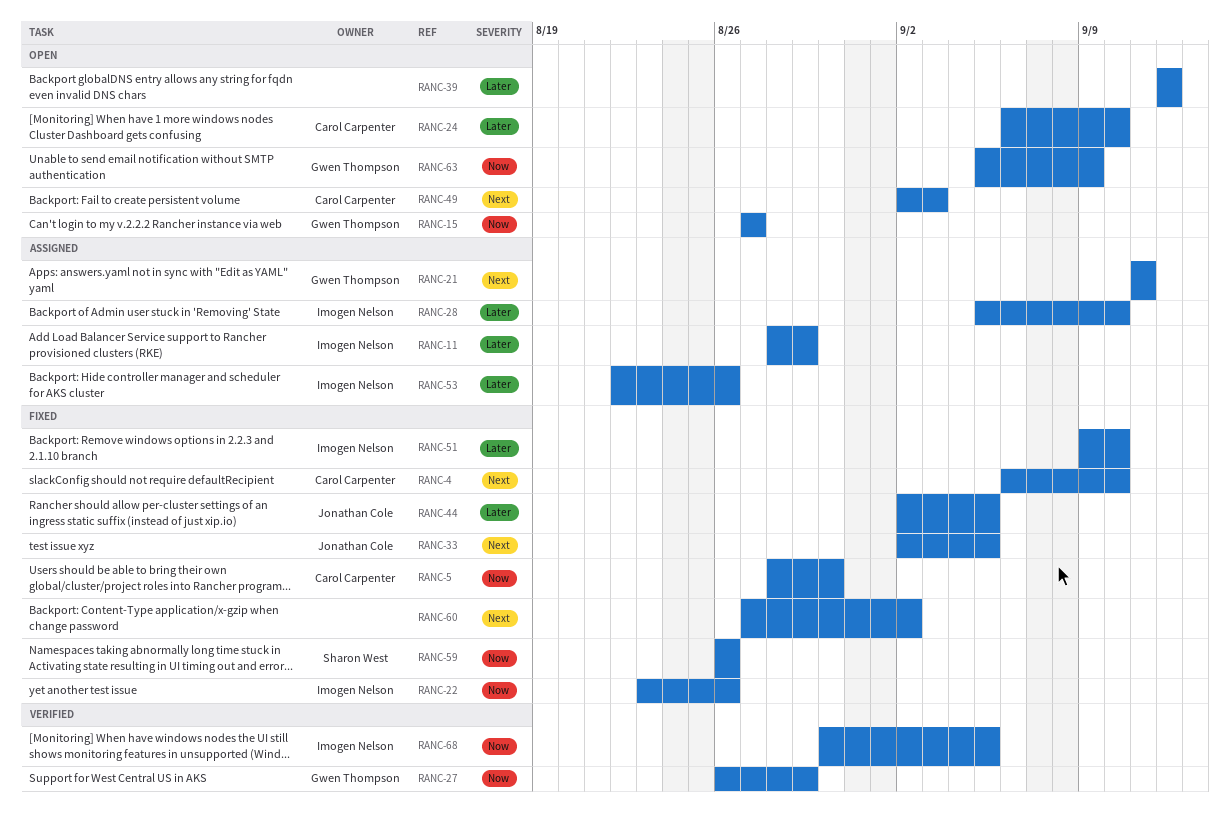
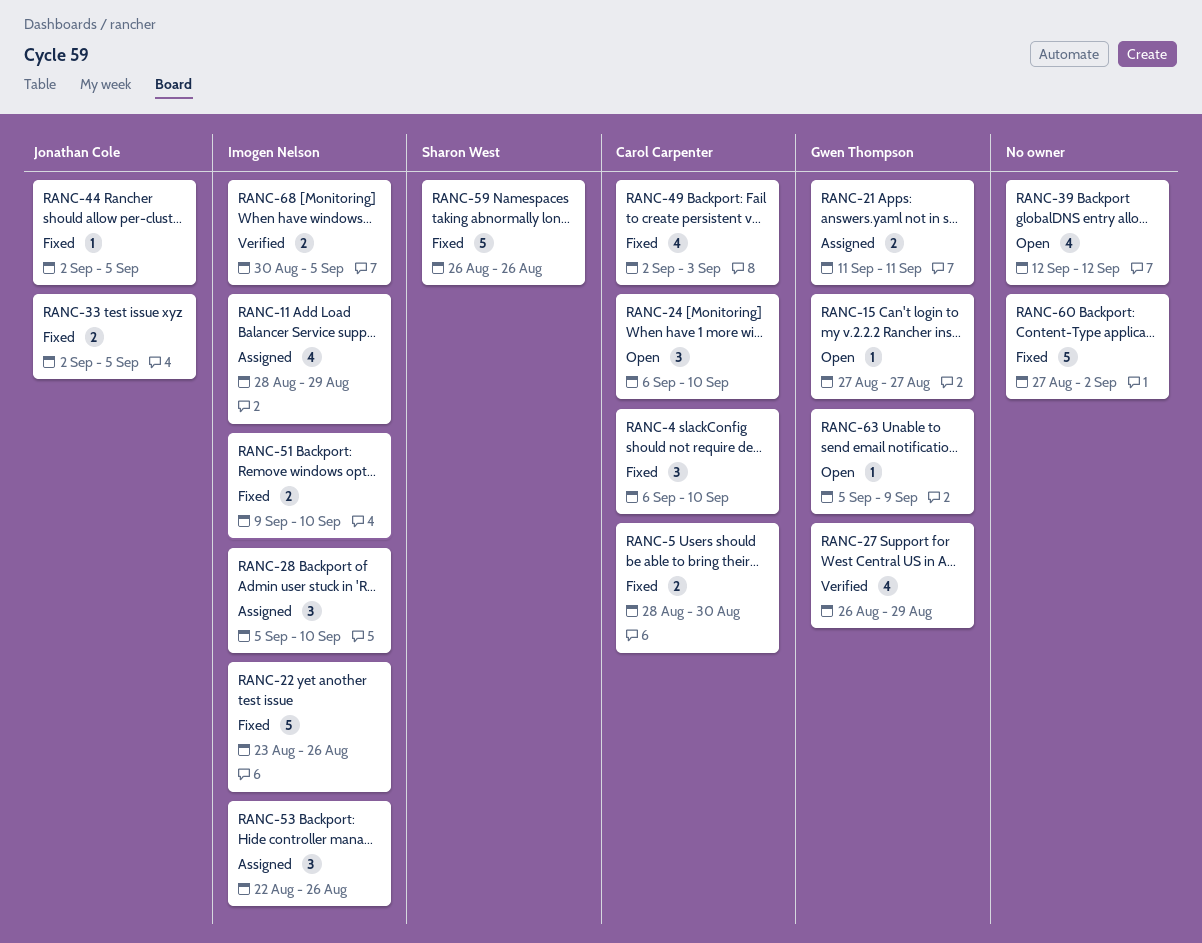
RANC-49, status: Open -> Fixed

